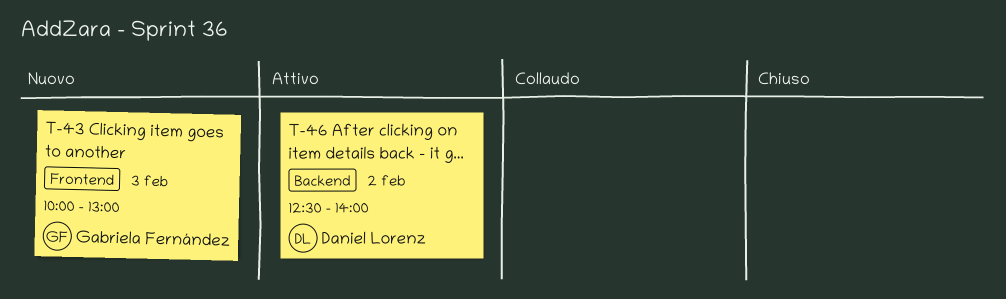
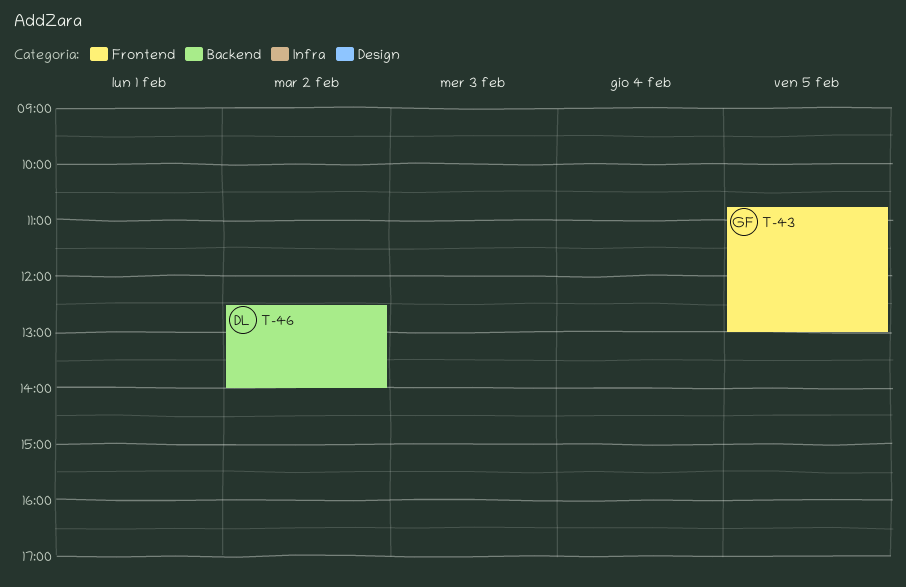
T-43, day: Feb 3 -> Feb 5
T-43, begins: 10:00 -> 10:45

